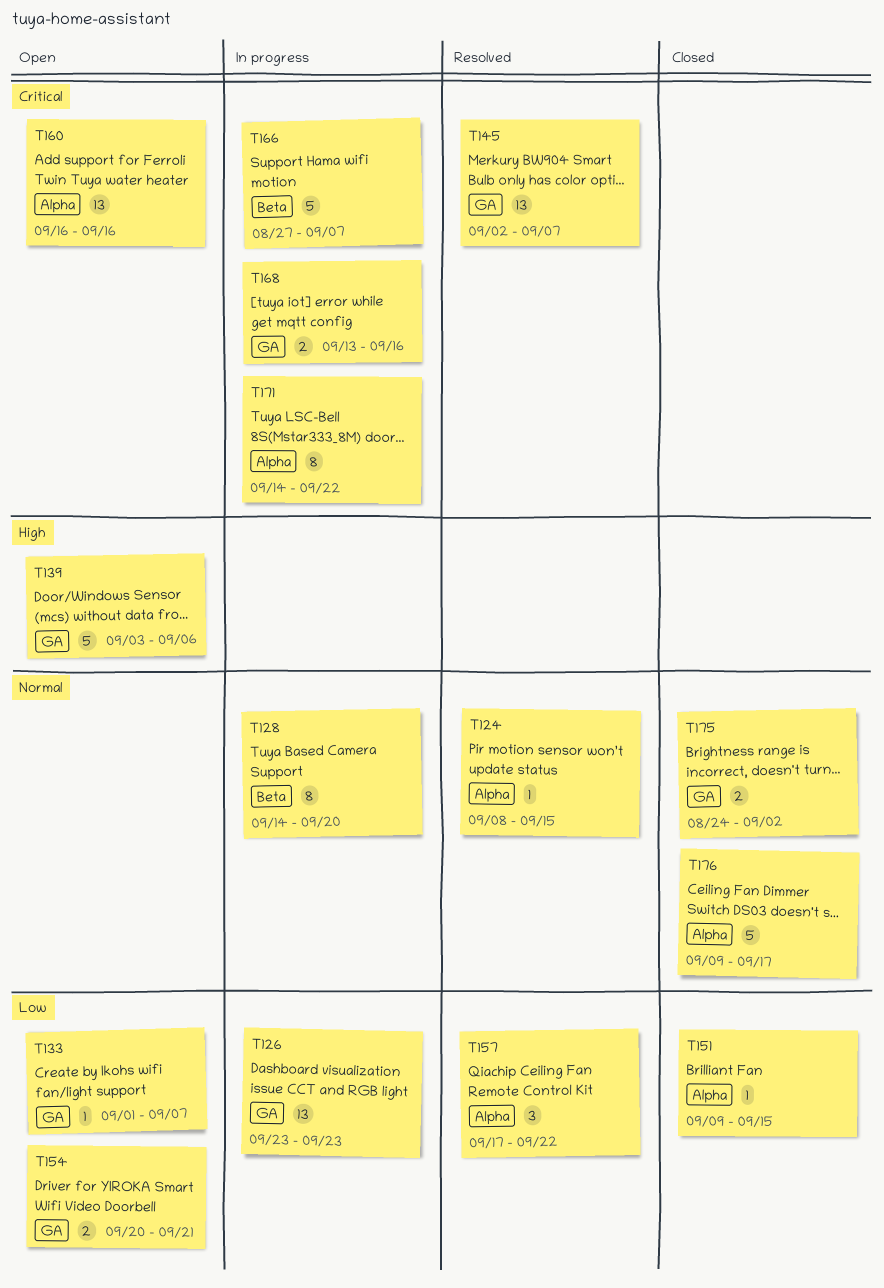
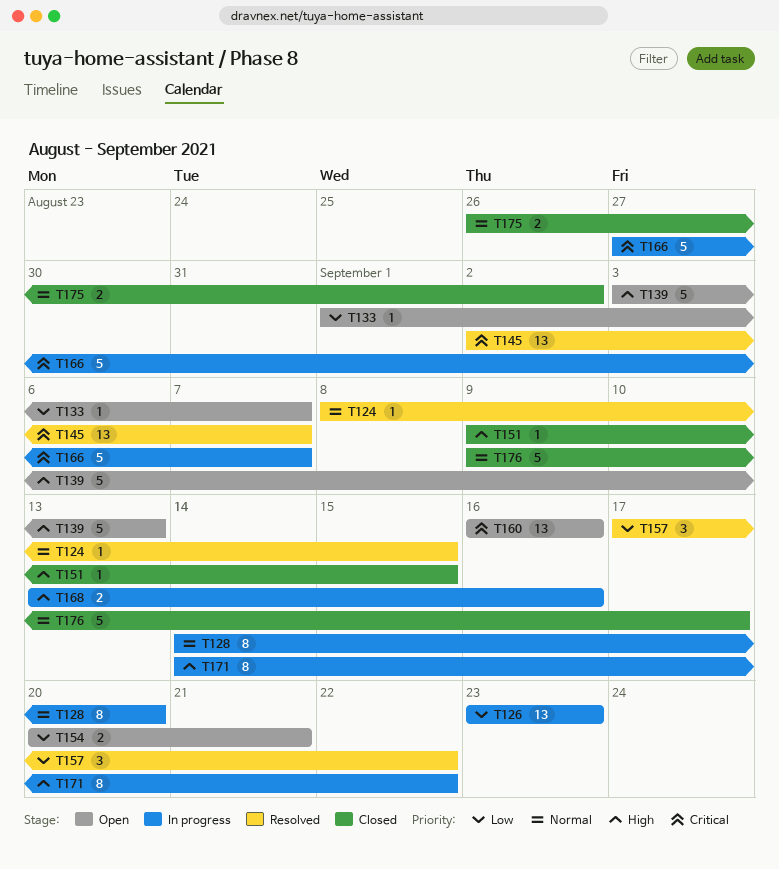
T139, due: Sep 6 -> Sep 13
T151, priority: Low -> High
T168, priority: Critical -> High
T171, priority: Critical -> High
T175, start: Aug 24 -> Aug 26

